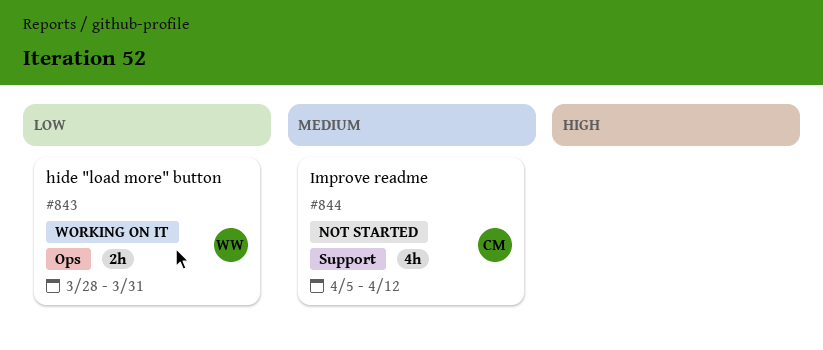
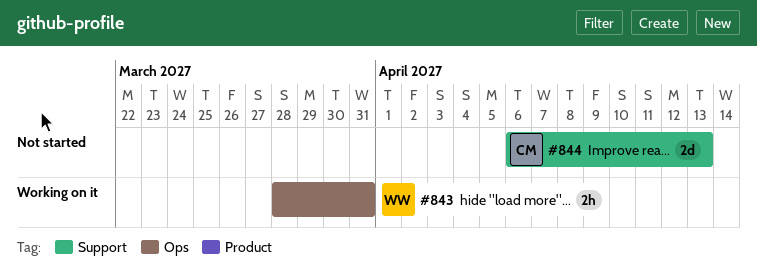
#844, estimate: 4h -> 2d
#844, start: Apr 5 -> Apr 6
#844, due: Apr 12 -> Apr 13

